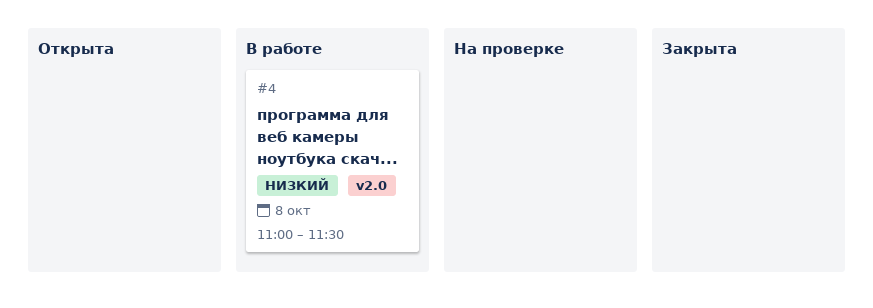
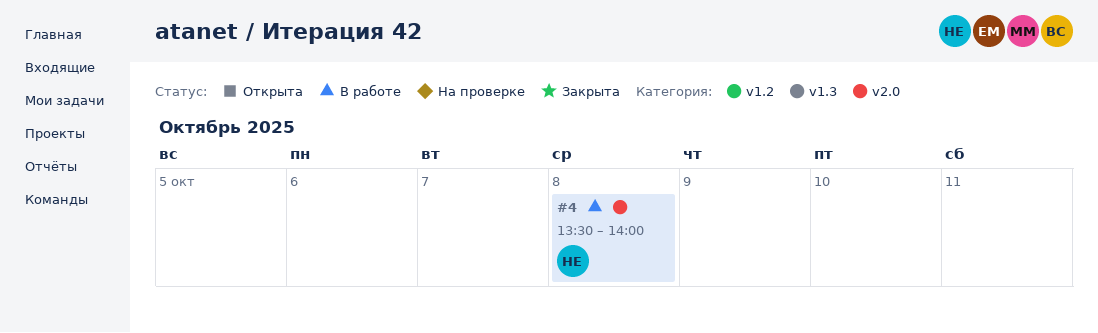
#4, begins: 11:00 -> 13:30
#4, ends: 11:30 -> 14:00

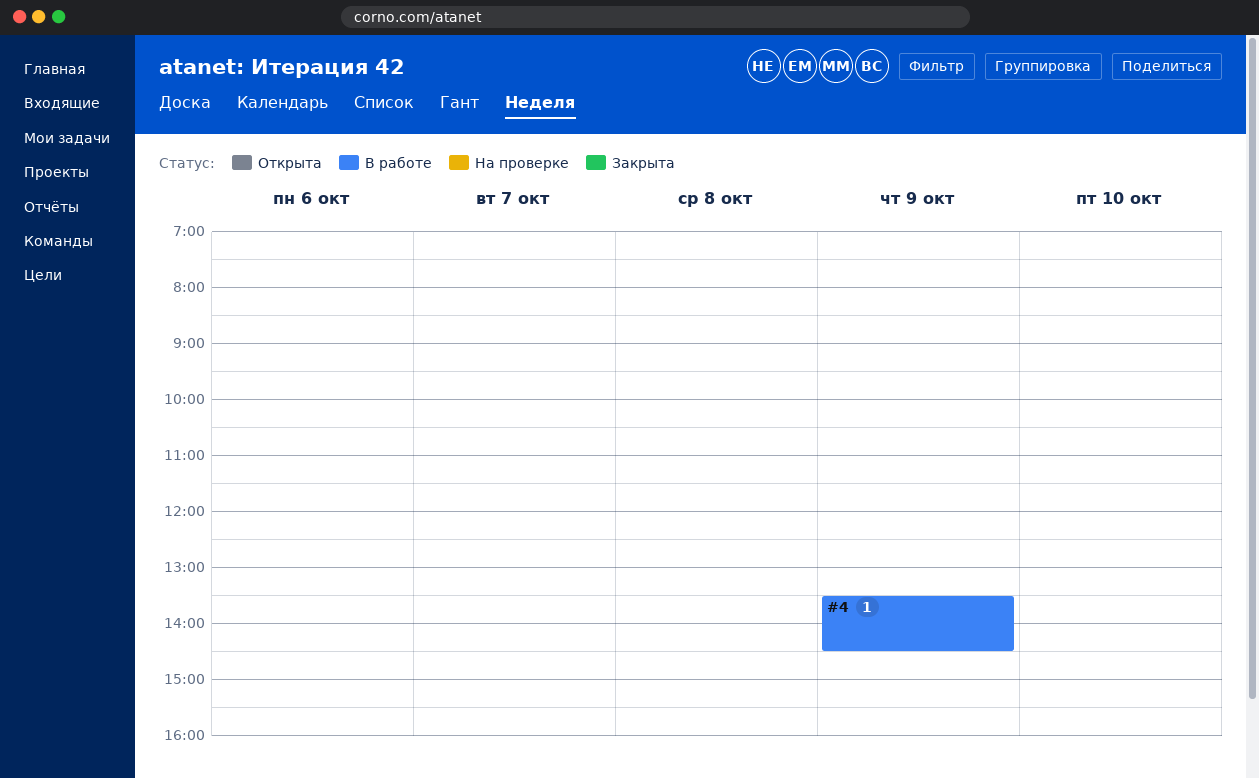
#4, day: Oct 8 -> Oct 9
#4, ends: 14:00 -> 14:30

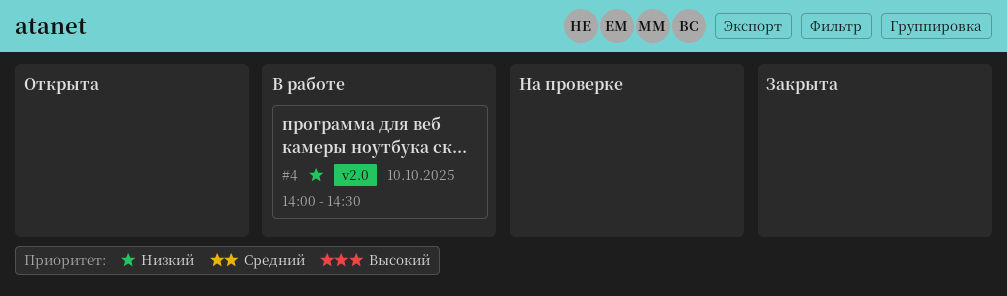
#4, day: Oct 9 -> Oct 10
#4, begins: 13:30 -> 14:00

